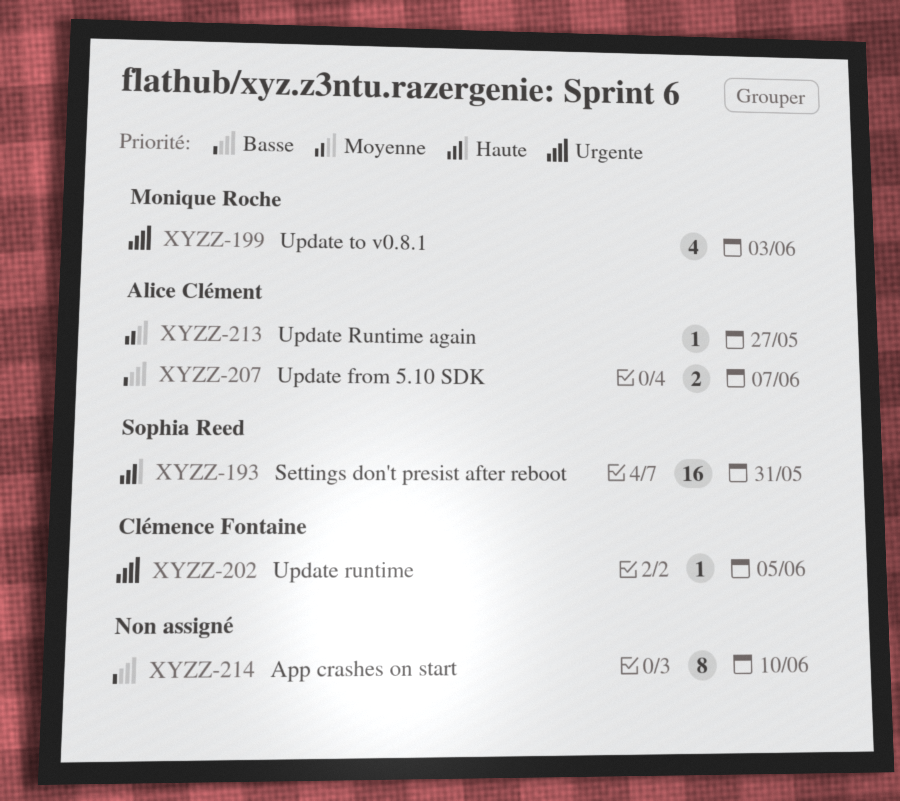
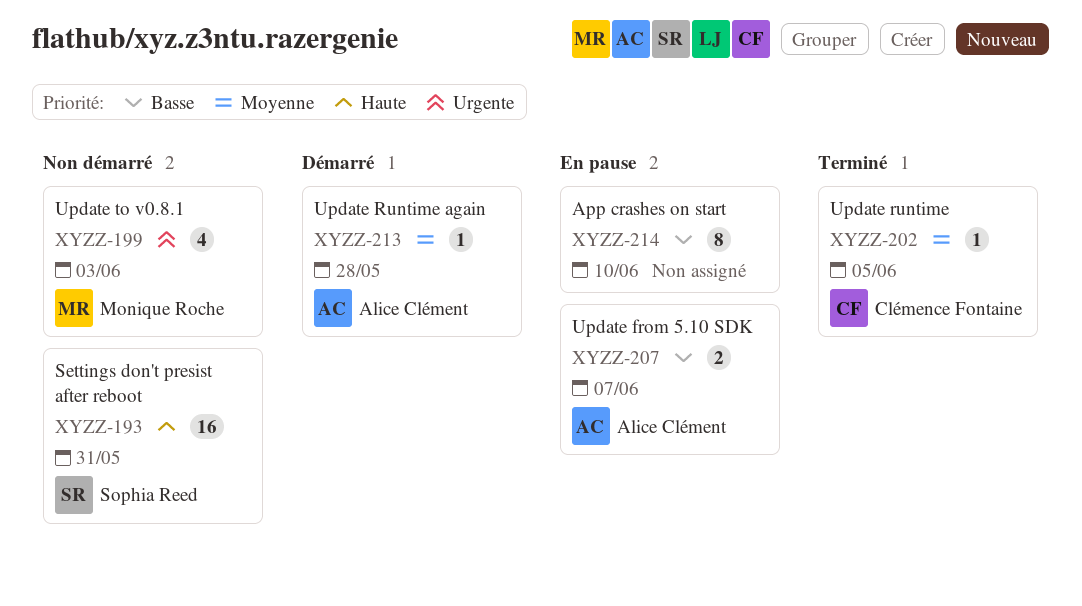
XYZZ-202, priority: Urgente -> Moyenne
XYZZ-213, due: May 27 -> May 28

